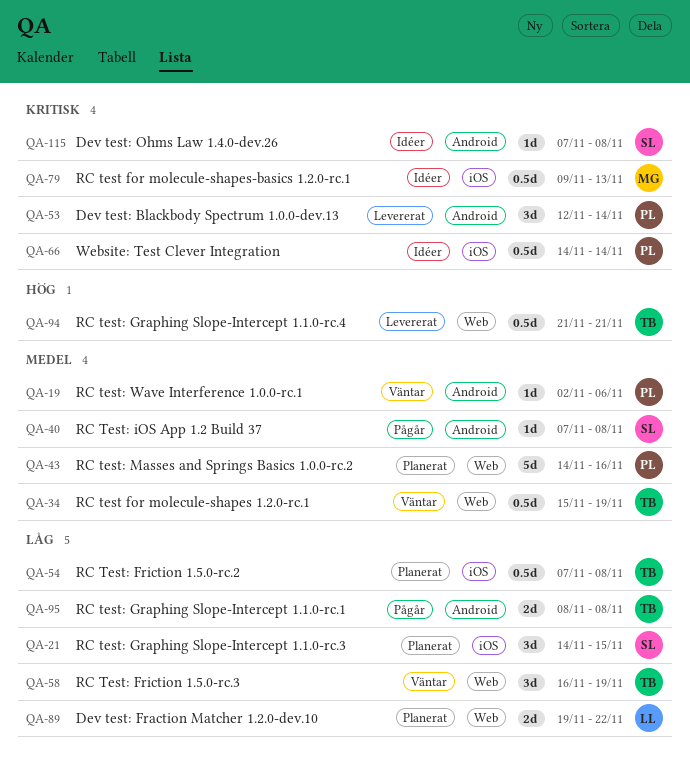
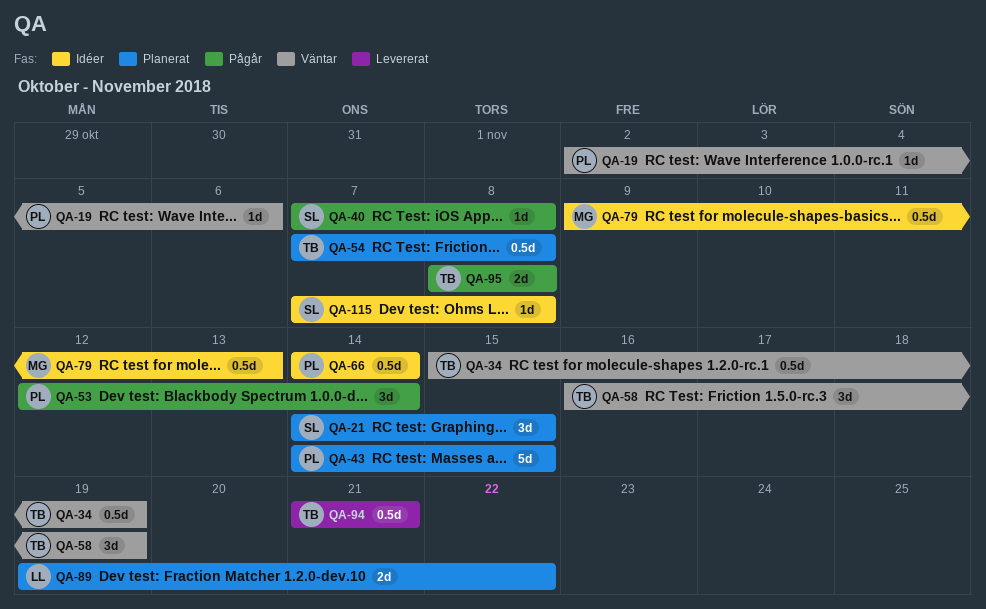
QA-43, due: Nov 16 -> Nov 15
QA-53, status: Levererat -> Pågår

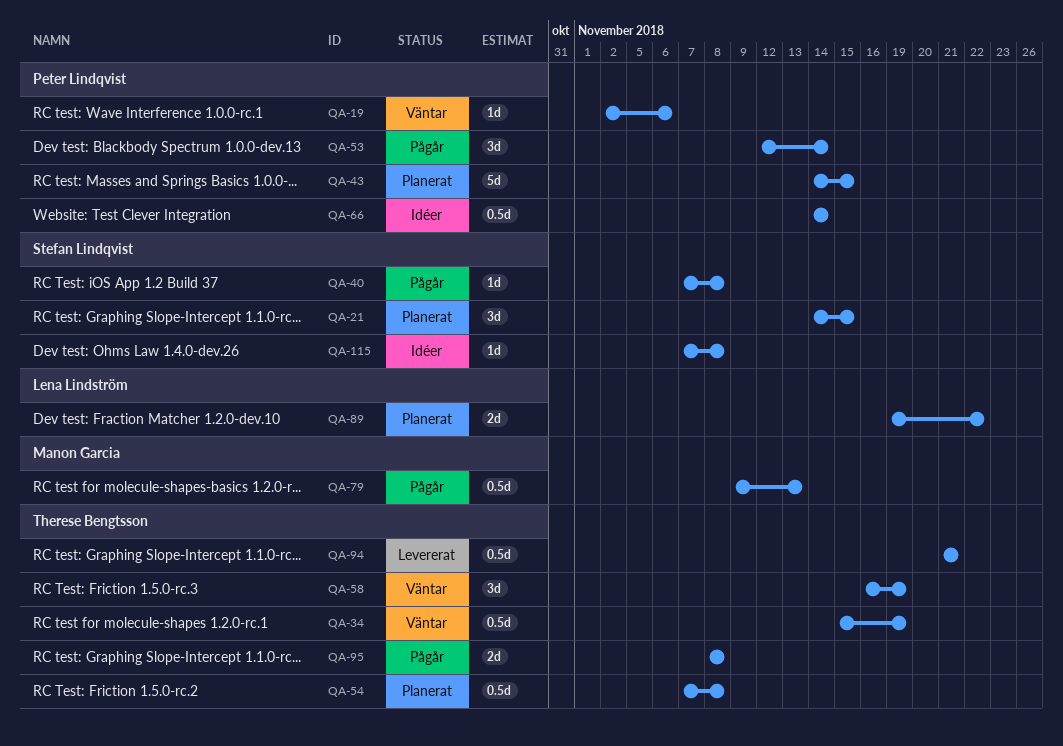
QA-79, status: Idéer -> Pågår

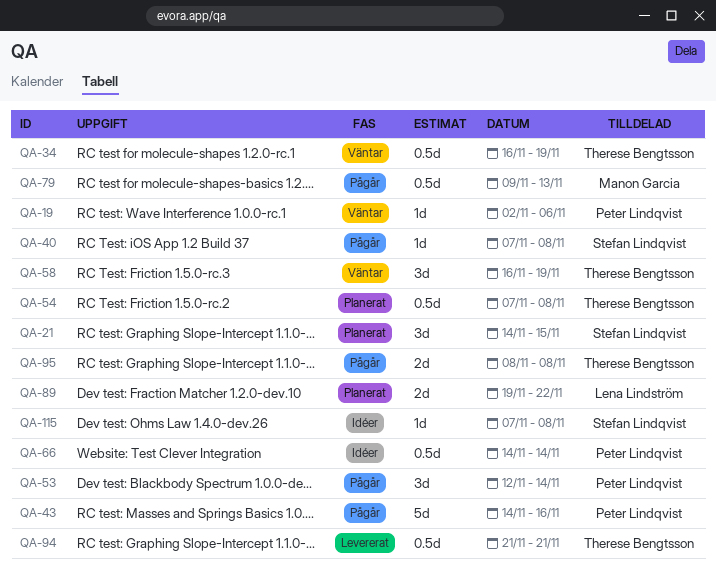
QA-34, start: Nov 15 -> Nov 16
QA-43, status: Planerat -> Pågår
QA-43, due: Nov 15 -> Nov 16

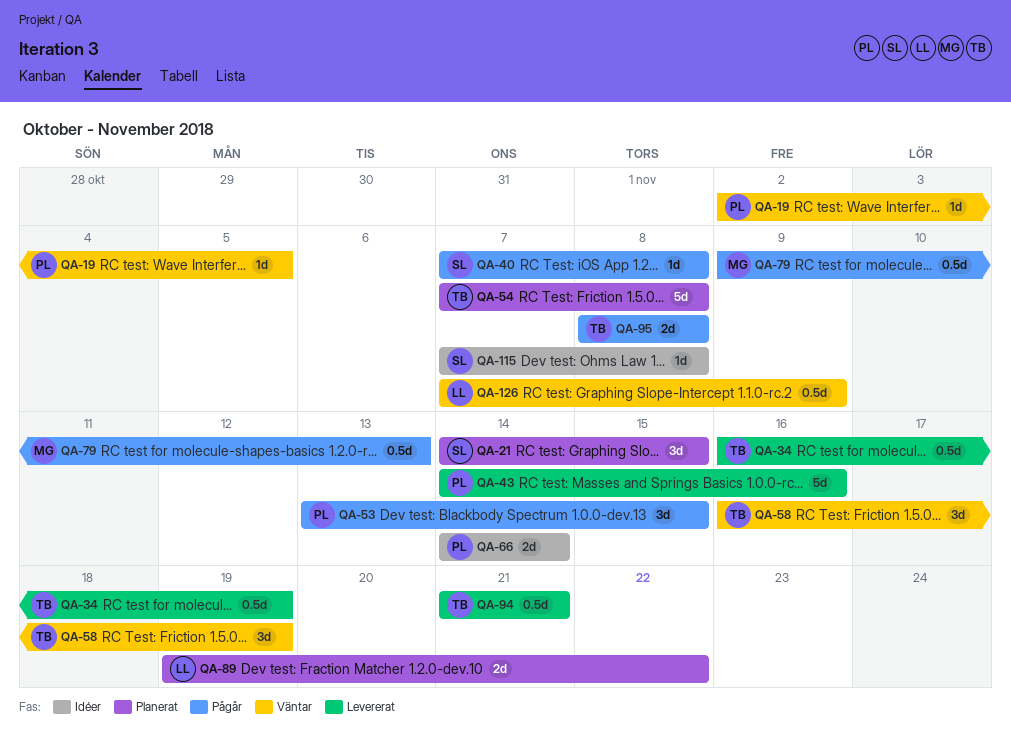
QA-19, due: Nov 6 -> Nov 5
QA-34, status: Väntar -> Levererat
QA-43, status: Pågår -> Levererat
QA-53, start: Nov 12 -> Nov 13
QA-53, due: Nov 14 -> Nov 15
QA-54, estimate: 0.5d -> 5d
QA-66, estimate: 0.5d -> 2d
QA-126: none -> present

